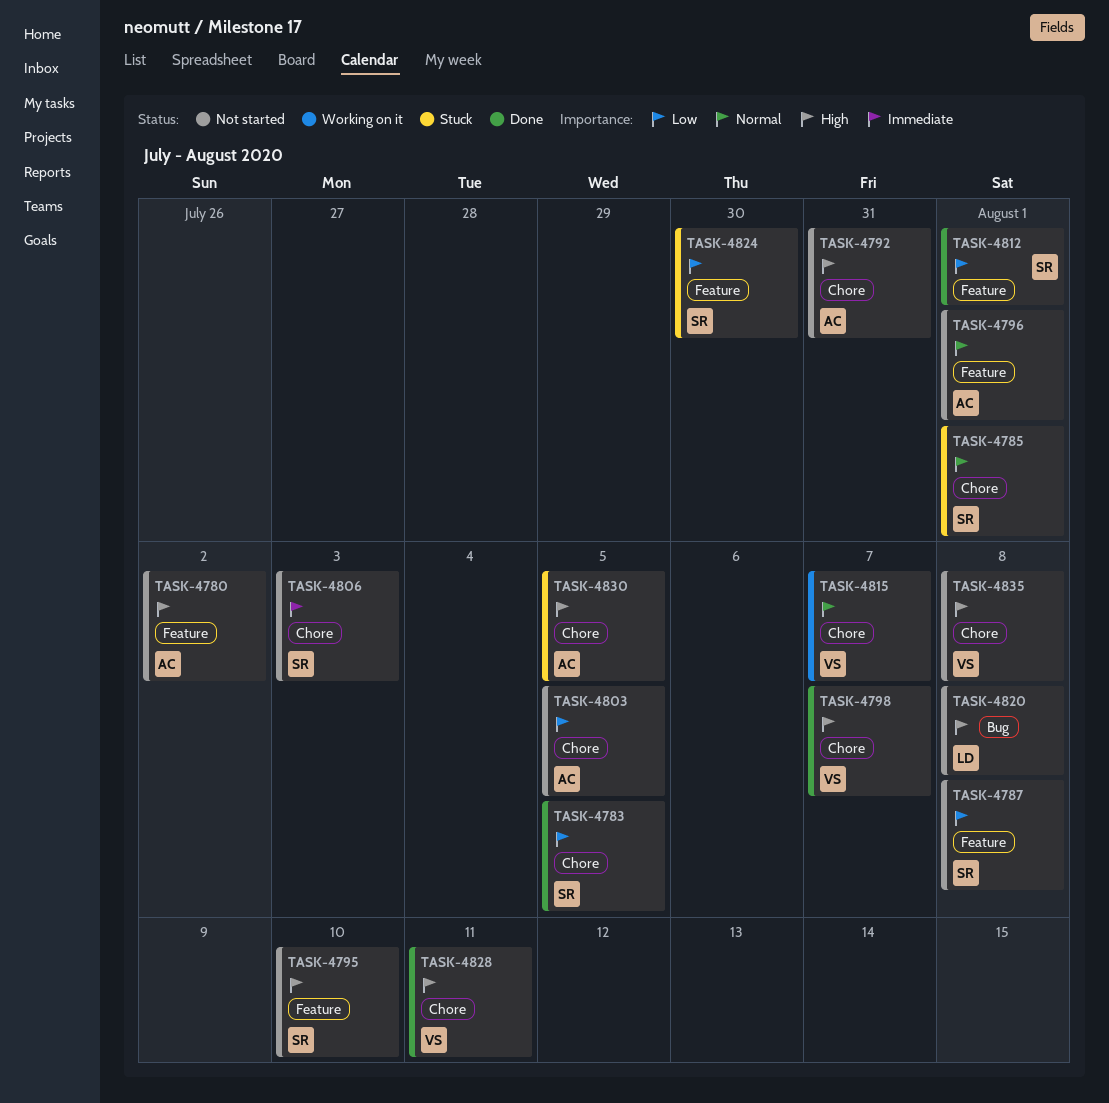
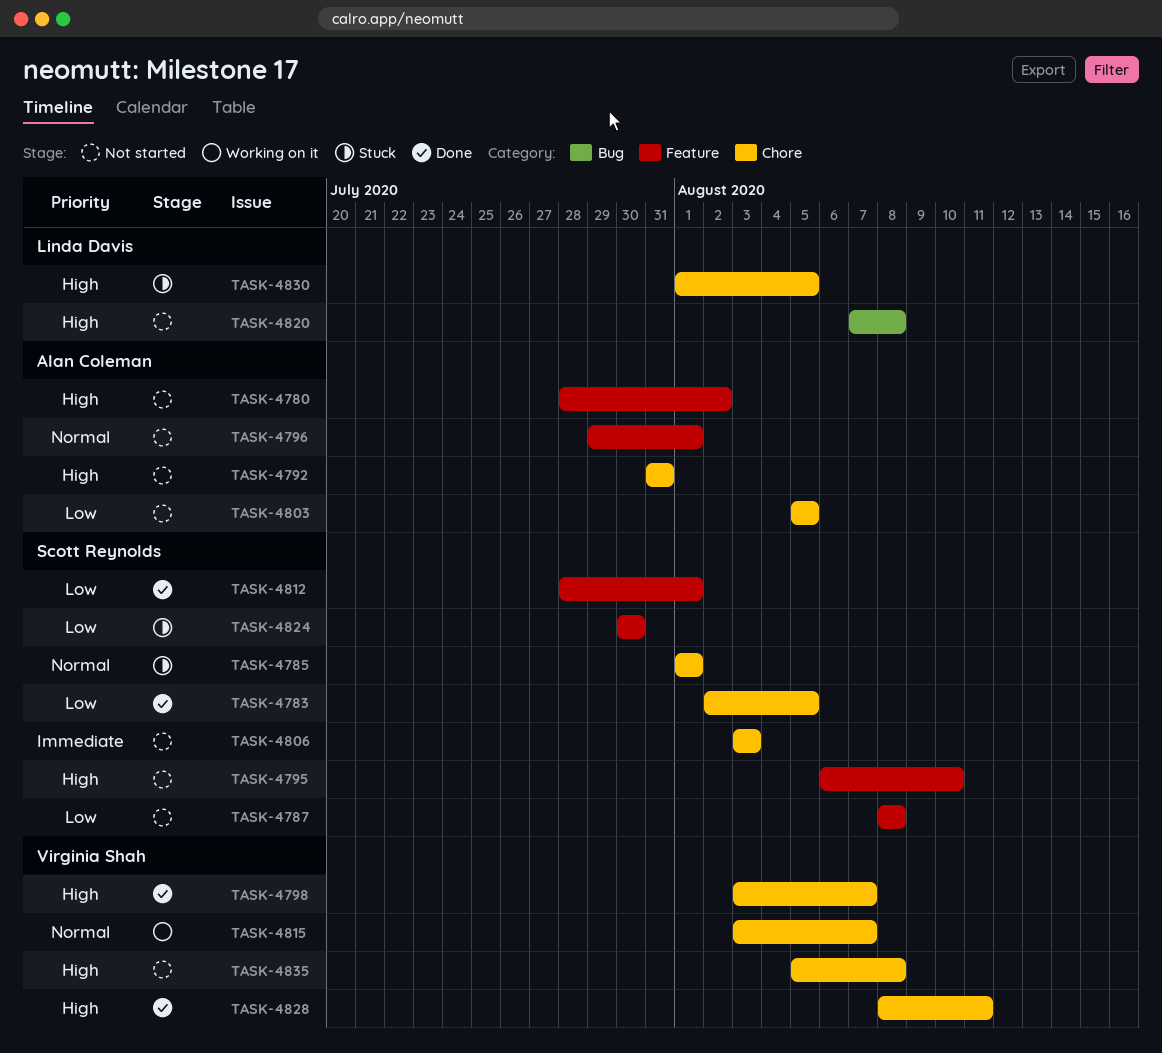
TASK-4830, owner: Alan Coleman -> Linda Davis

